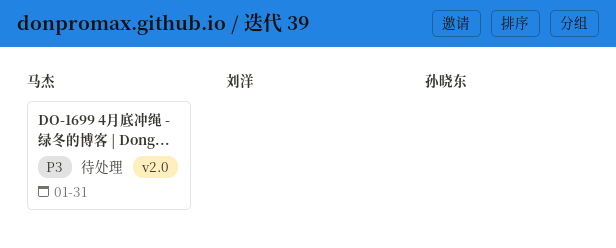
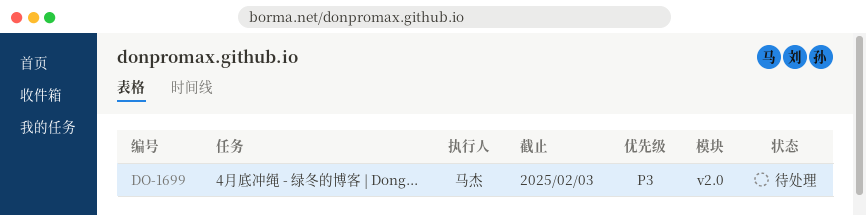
DO-1699, due: Jan 31 -> Feb 3

